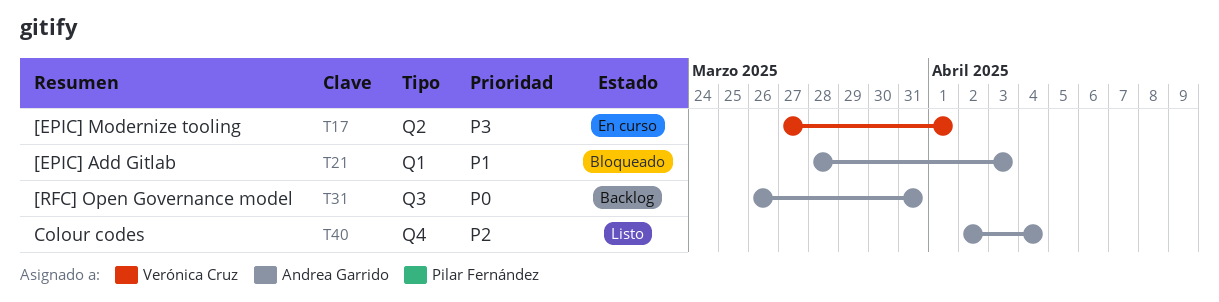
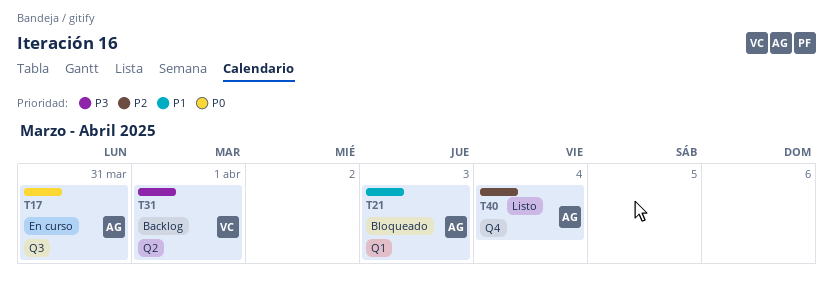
T17, owner: Verónica Cruz -> Andrea Garrido
T17, priority: P3 -> P0
T17, label: Q2 -> Q3
T17, due: Apr 1 -> Mar 31
T31, owner: Andrea Garrido -> Verónica Cruz
T31, priority: P0 -> P3
T31, label: Q3 -> Q2
T31, due: Mar 31 -> Apr 1

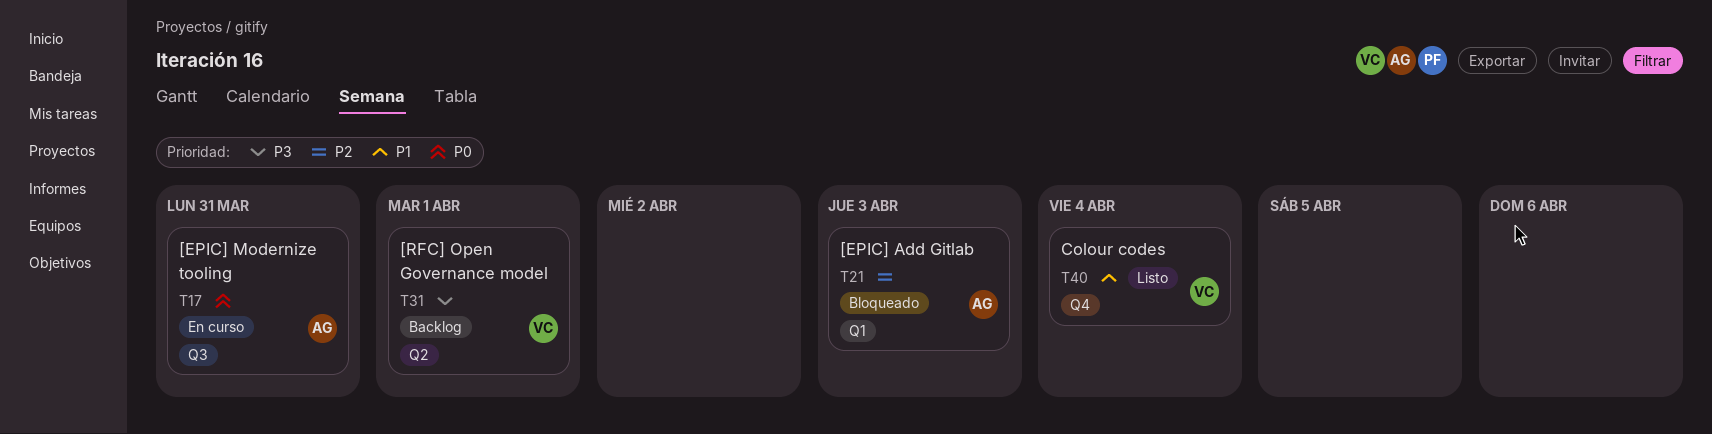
T21, priority: P1 -> P2
T40, owner: AG -> VC
T40, priority: P2 -> P1

